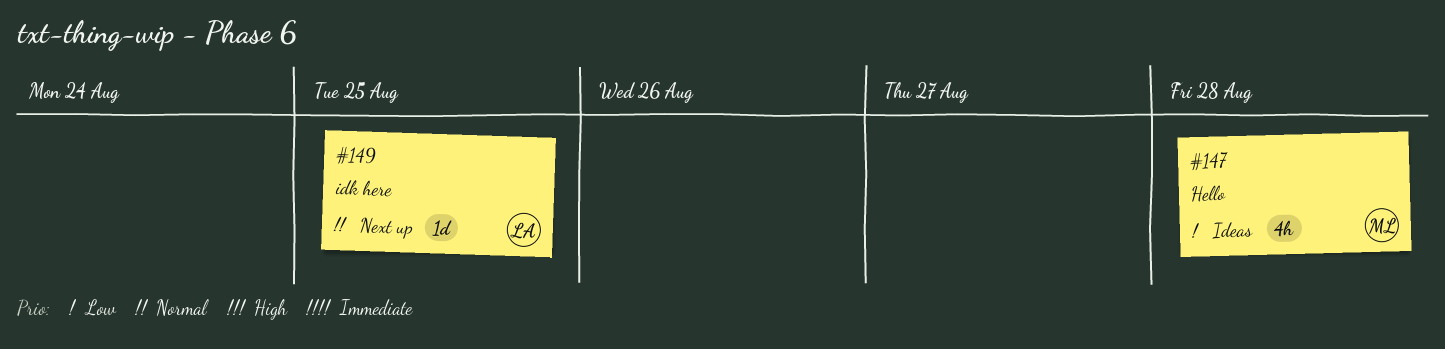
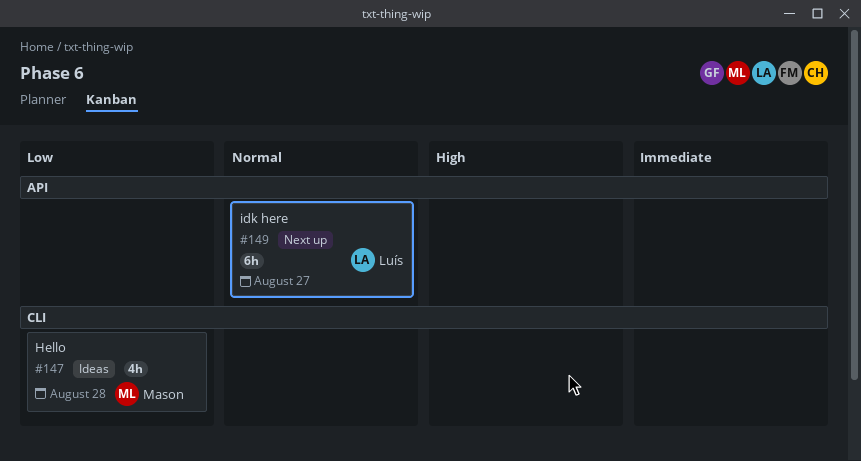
#149, estimate: 1d -> 6h
#149, due: Aug 25 -> Aug 27

